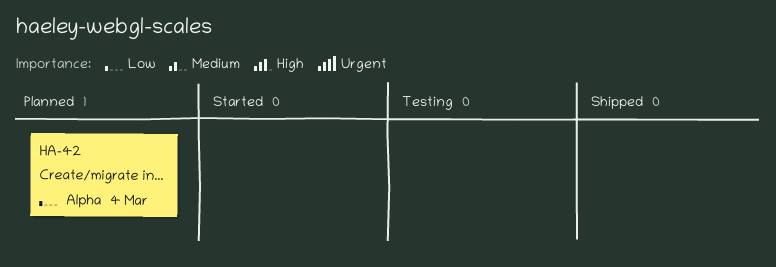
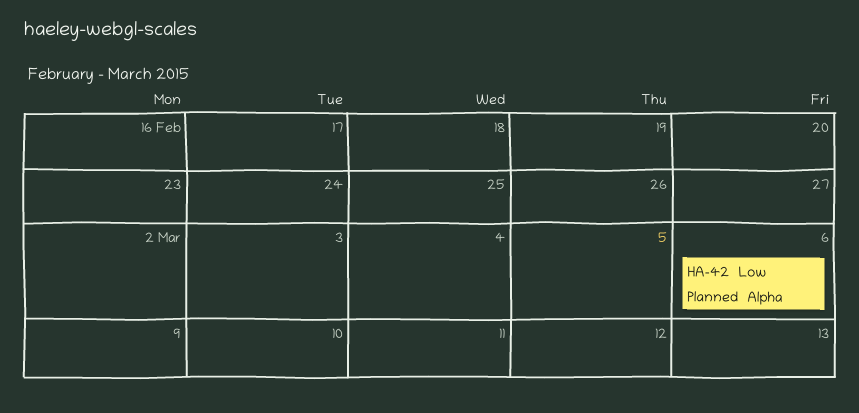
HA-42, due: Mar 4 -> Mar 6

